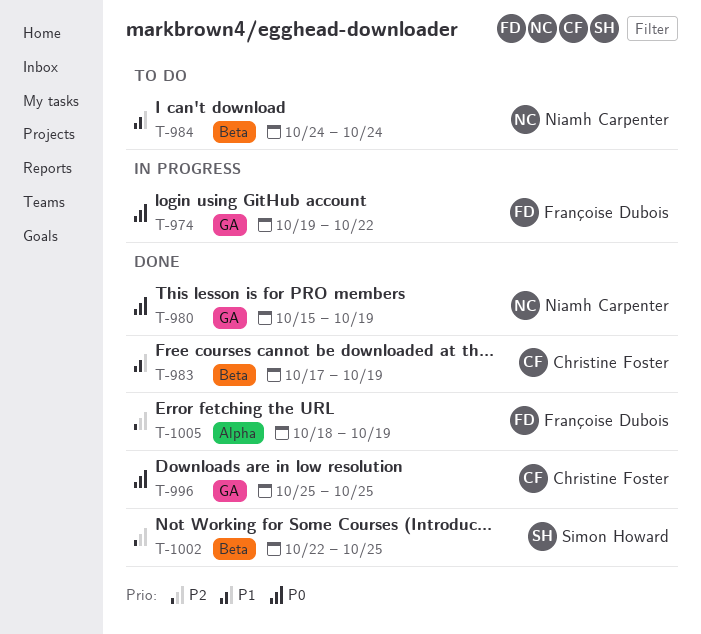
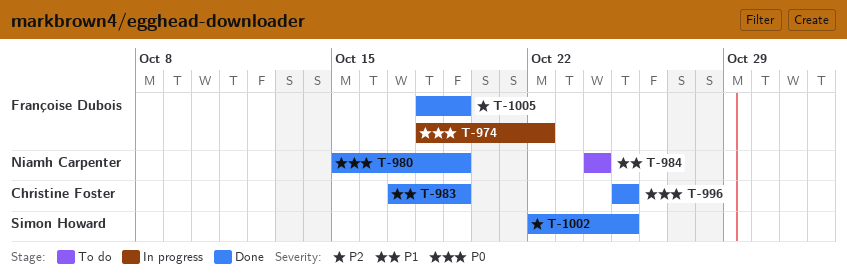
T-974, start: Oct 19 -> Oct 18

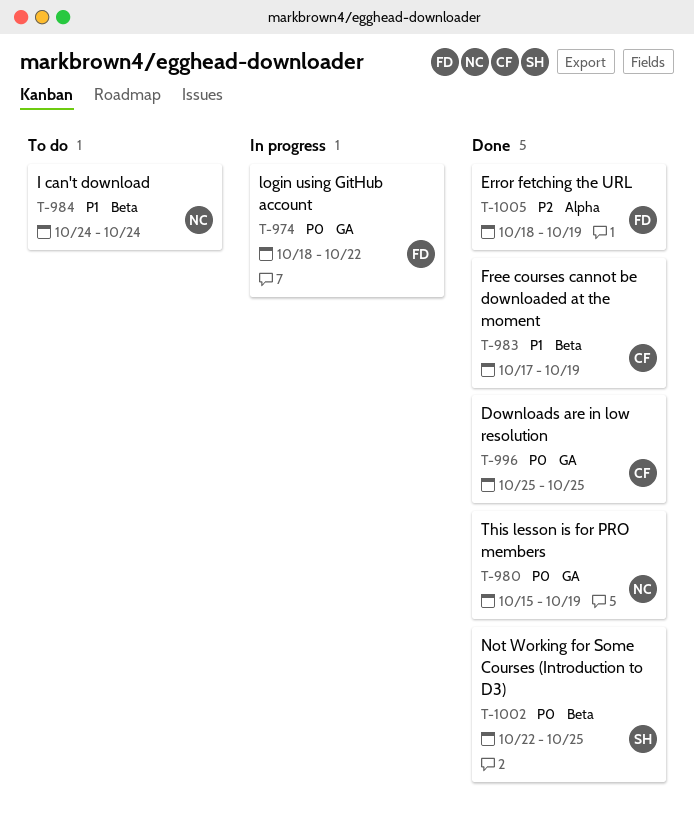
T-1002, priority: P2 -> P0

